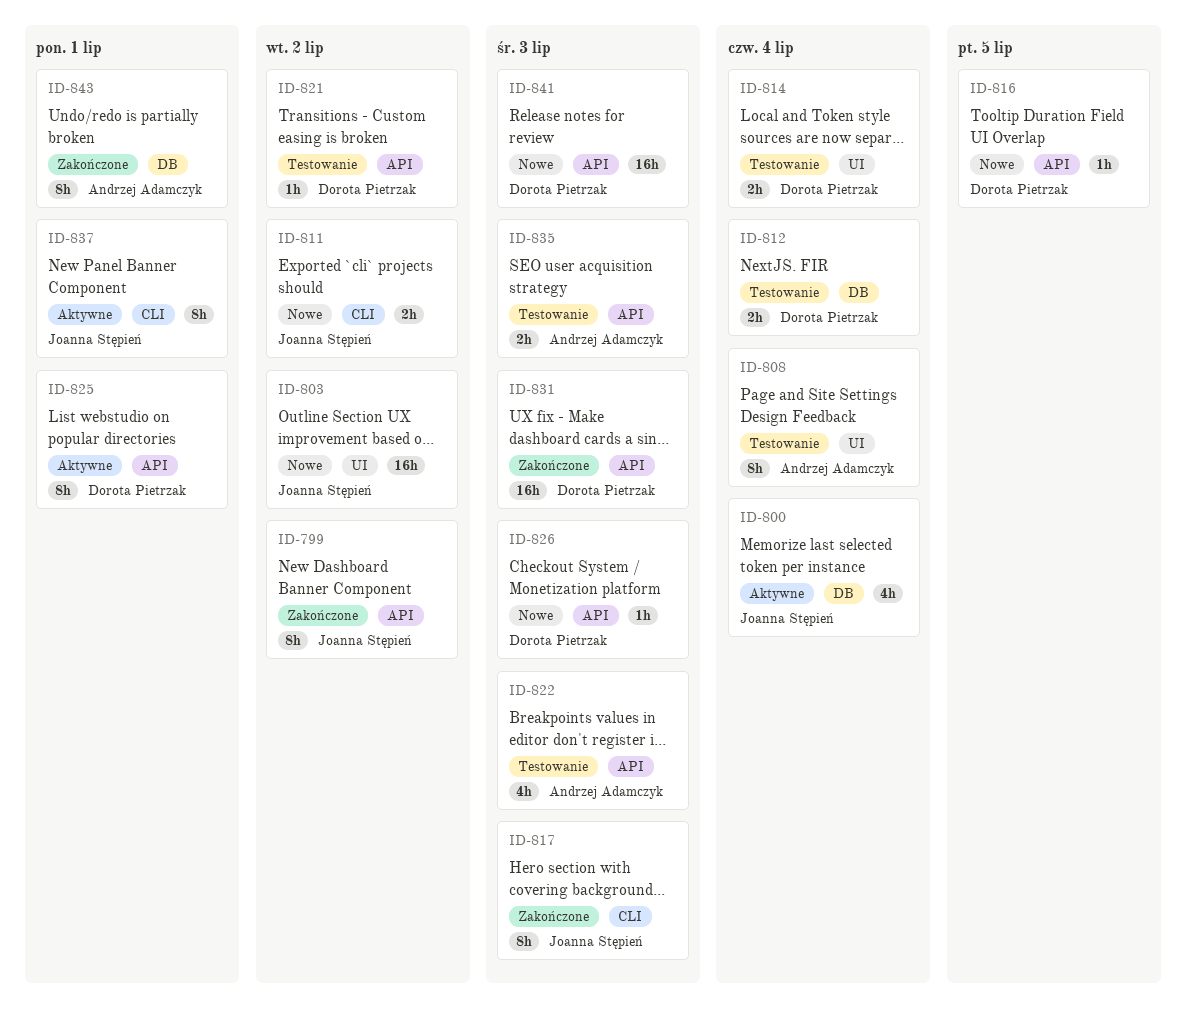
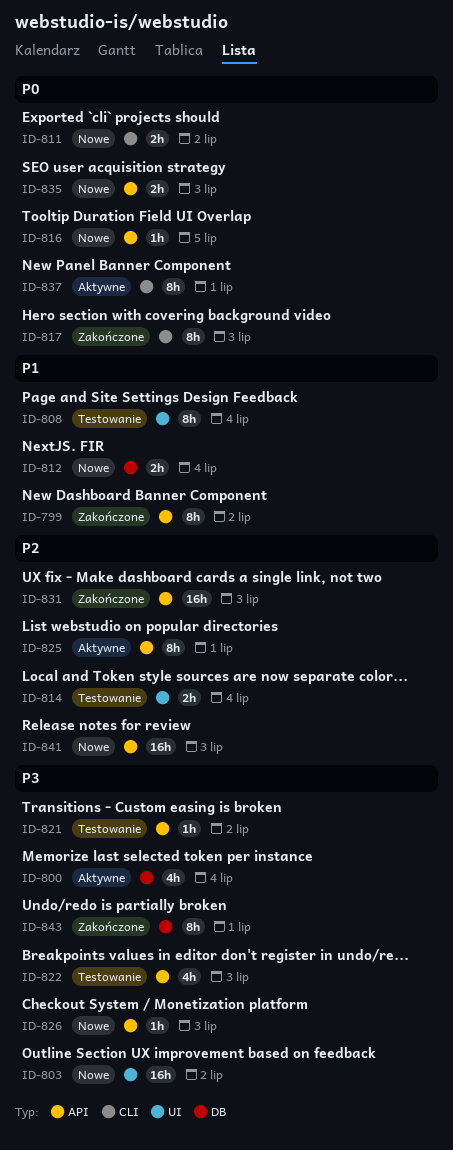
ID-812, status: Testowanie -> Nowe
ID-835, status: Testowanie -> Nowe

